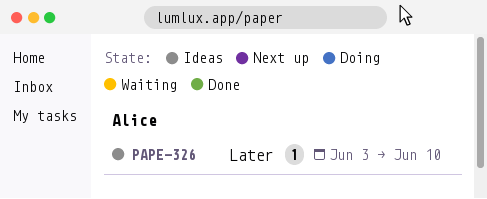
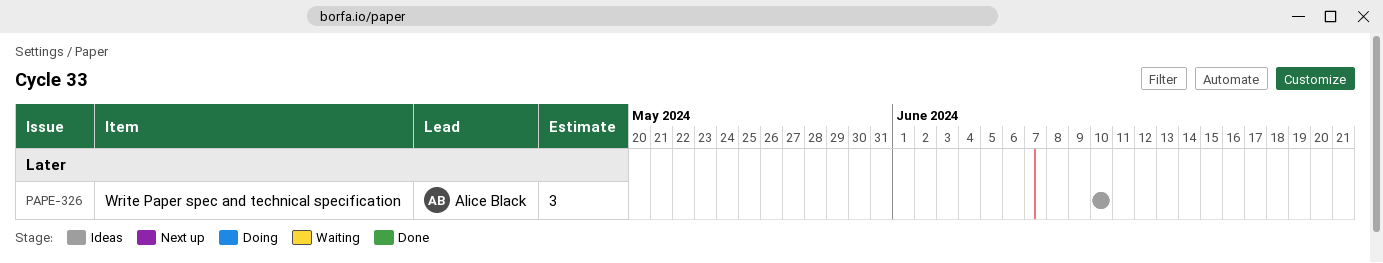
PAPE-326, estimate: 1 -> 3
PAPE-326, start: Jun 3 -> Jun 10

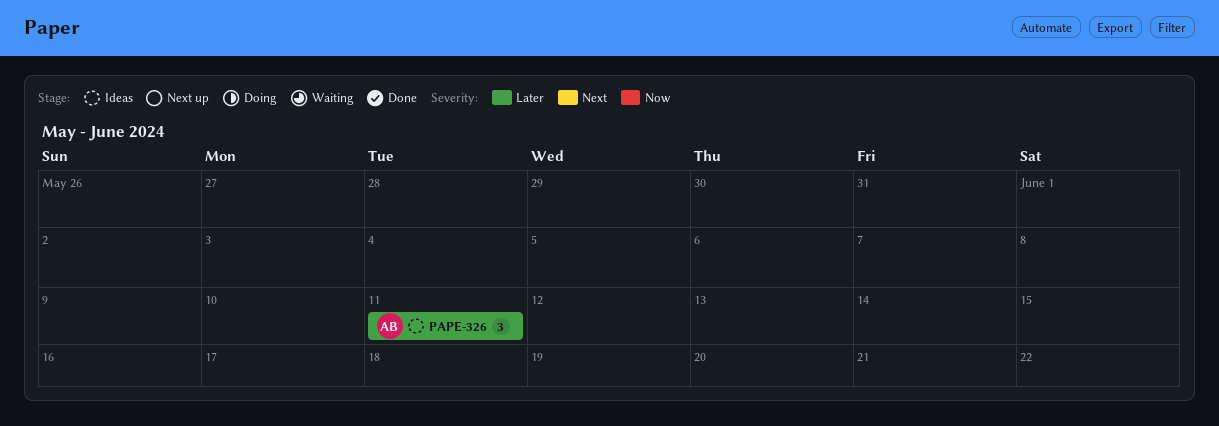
PAPE-326, start: Jun 10 -> Jun 11
PAPE-326, due: Jun 10 -> Jun 11

